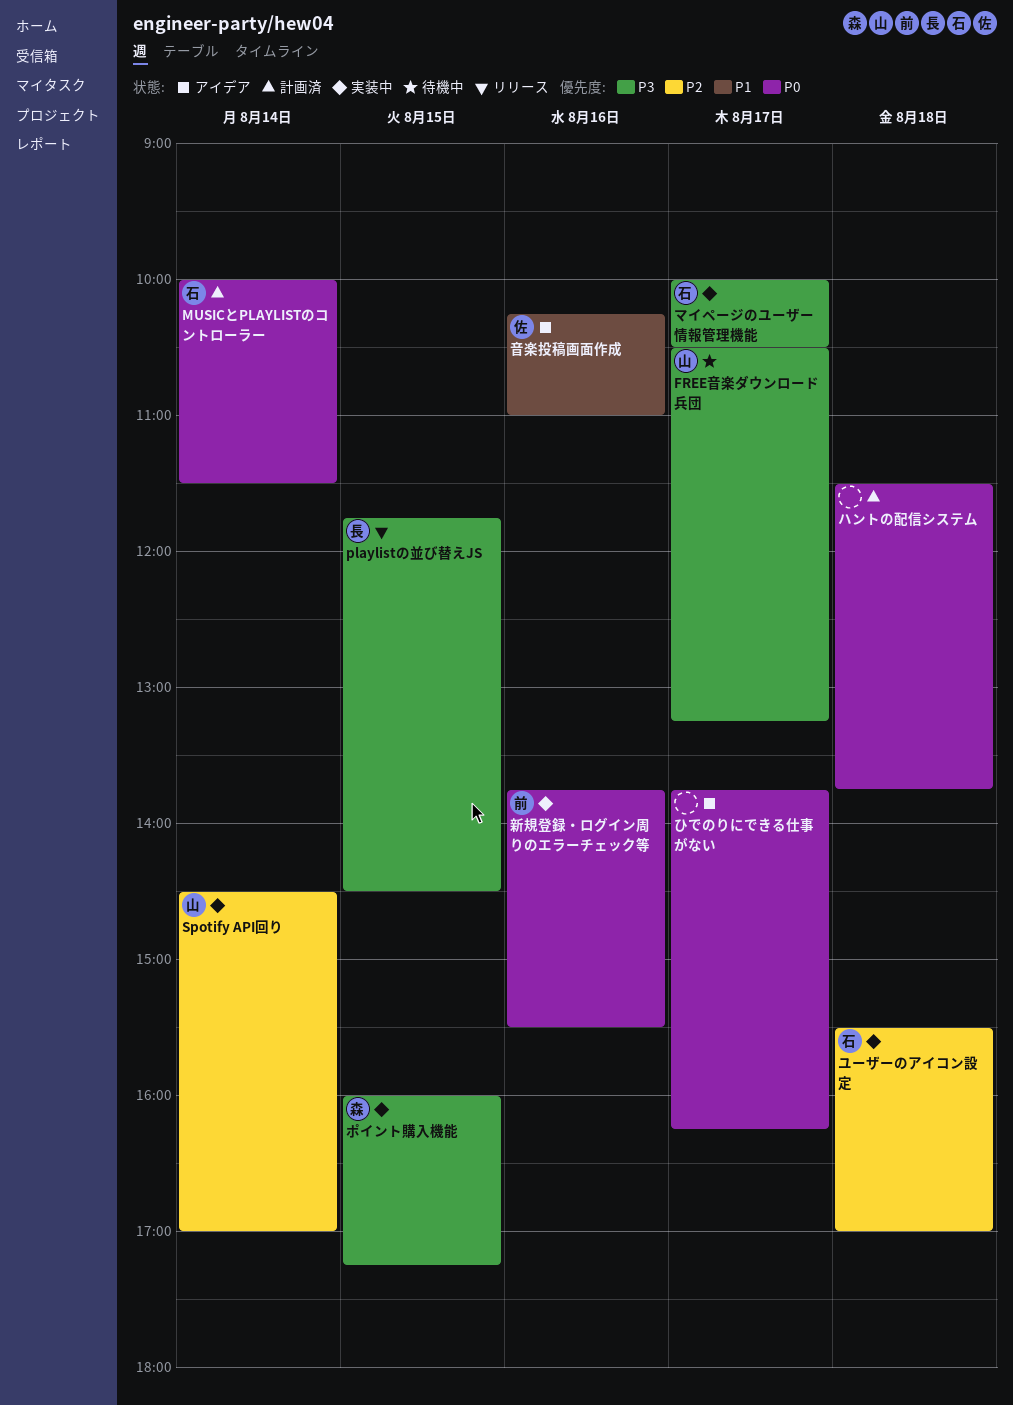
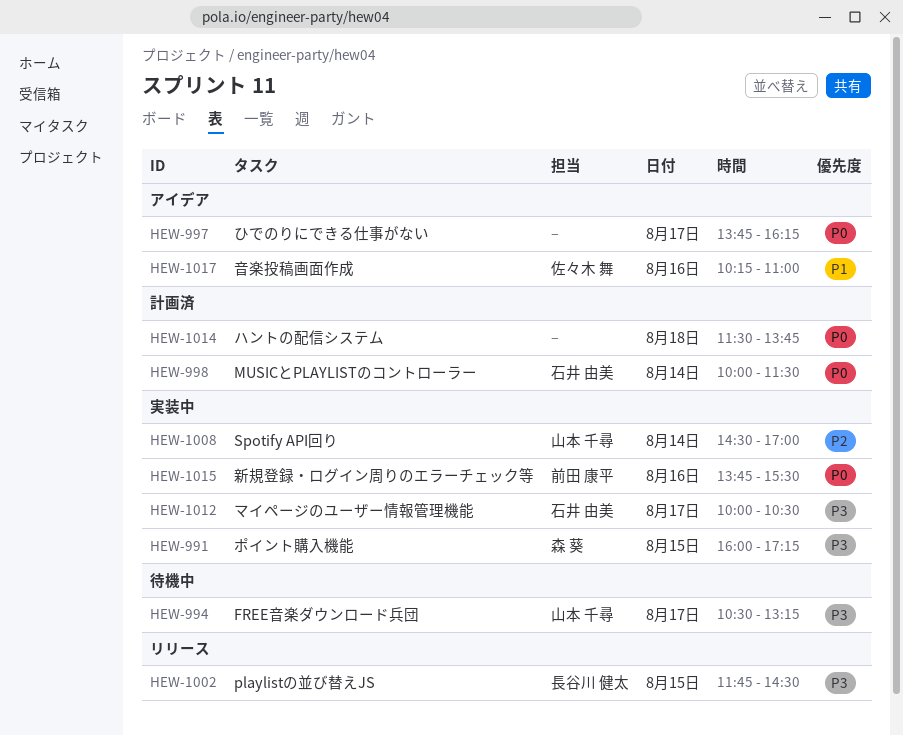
ユーザーのアイコン設定: present -> none

